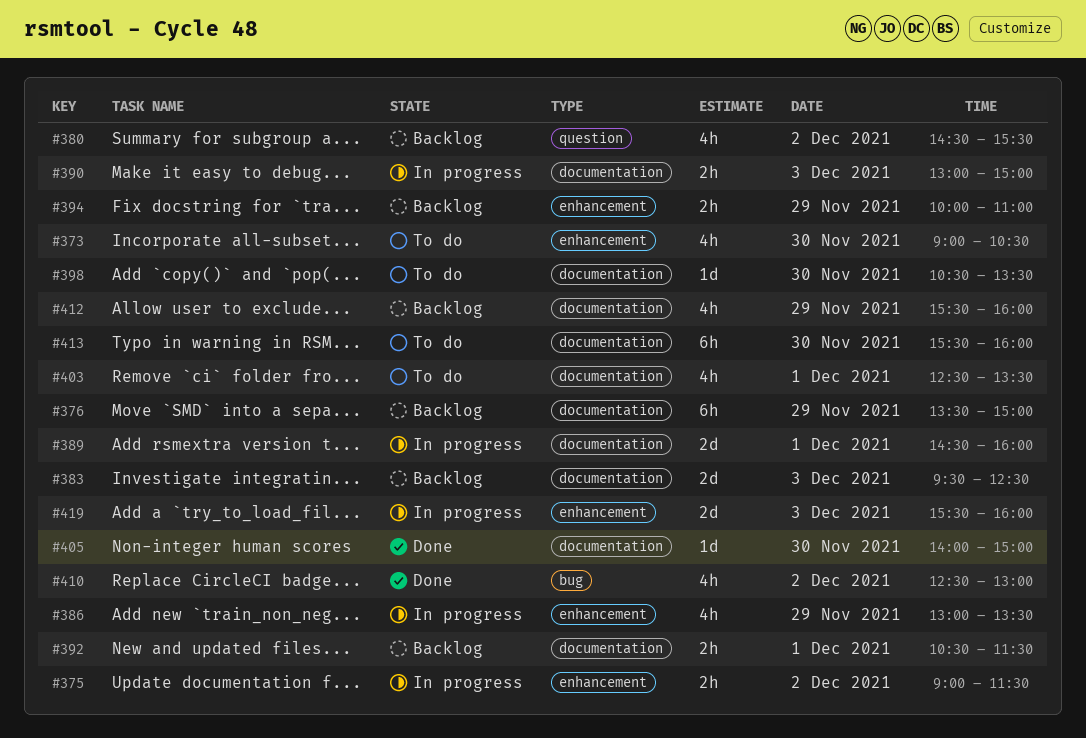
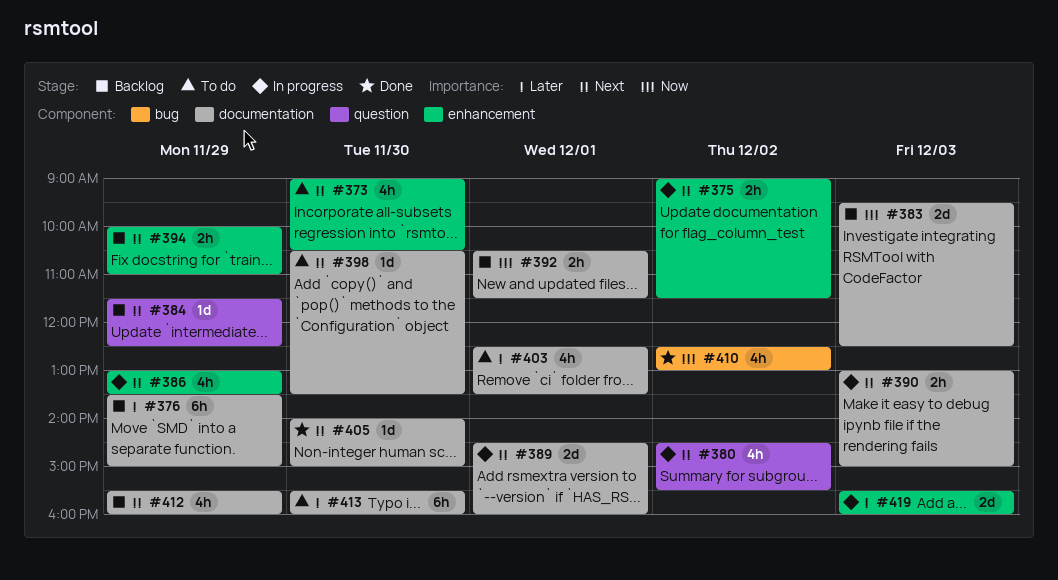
#380, status: Backlog -> In progress
#384: none -> present

